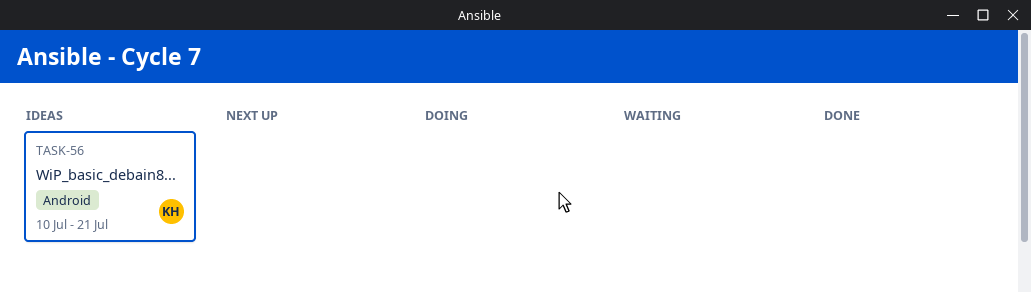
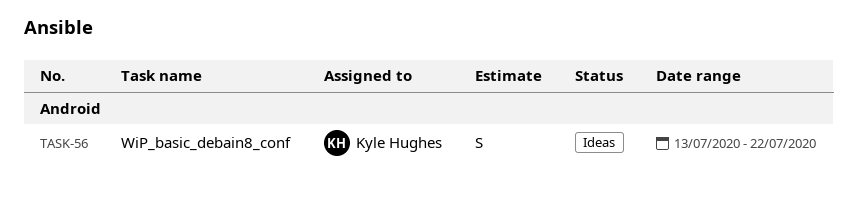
TASK-56, start: Jul 10 -> Jul 13
TASK-56, due: Jul 21 -> Jul 22

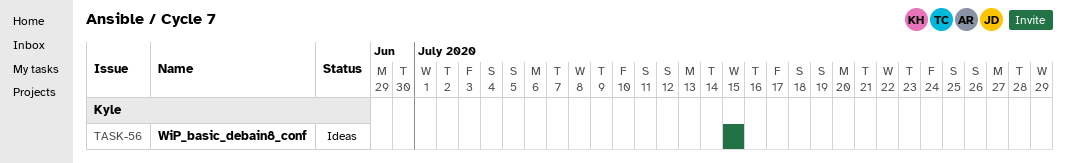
TASK-56, start: Jul 13 -> Jul 15
TASK-56, due: Jul 22 -> Jul 15

